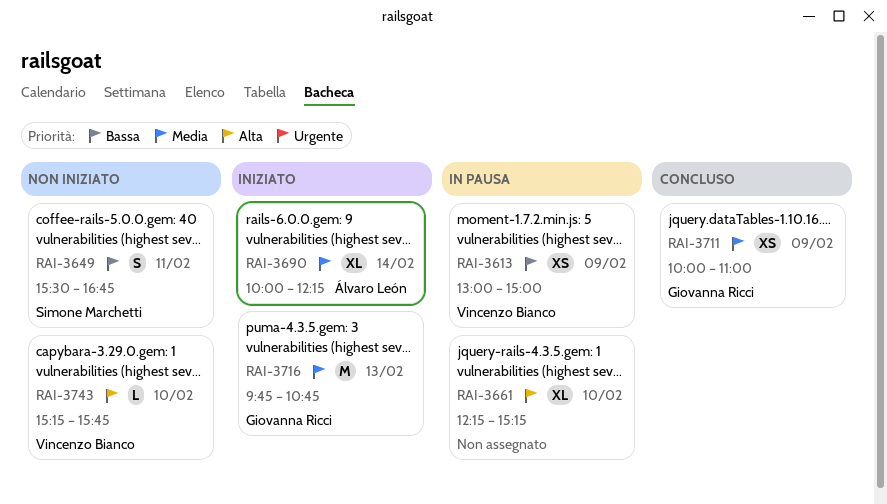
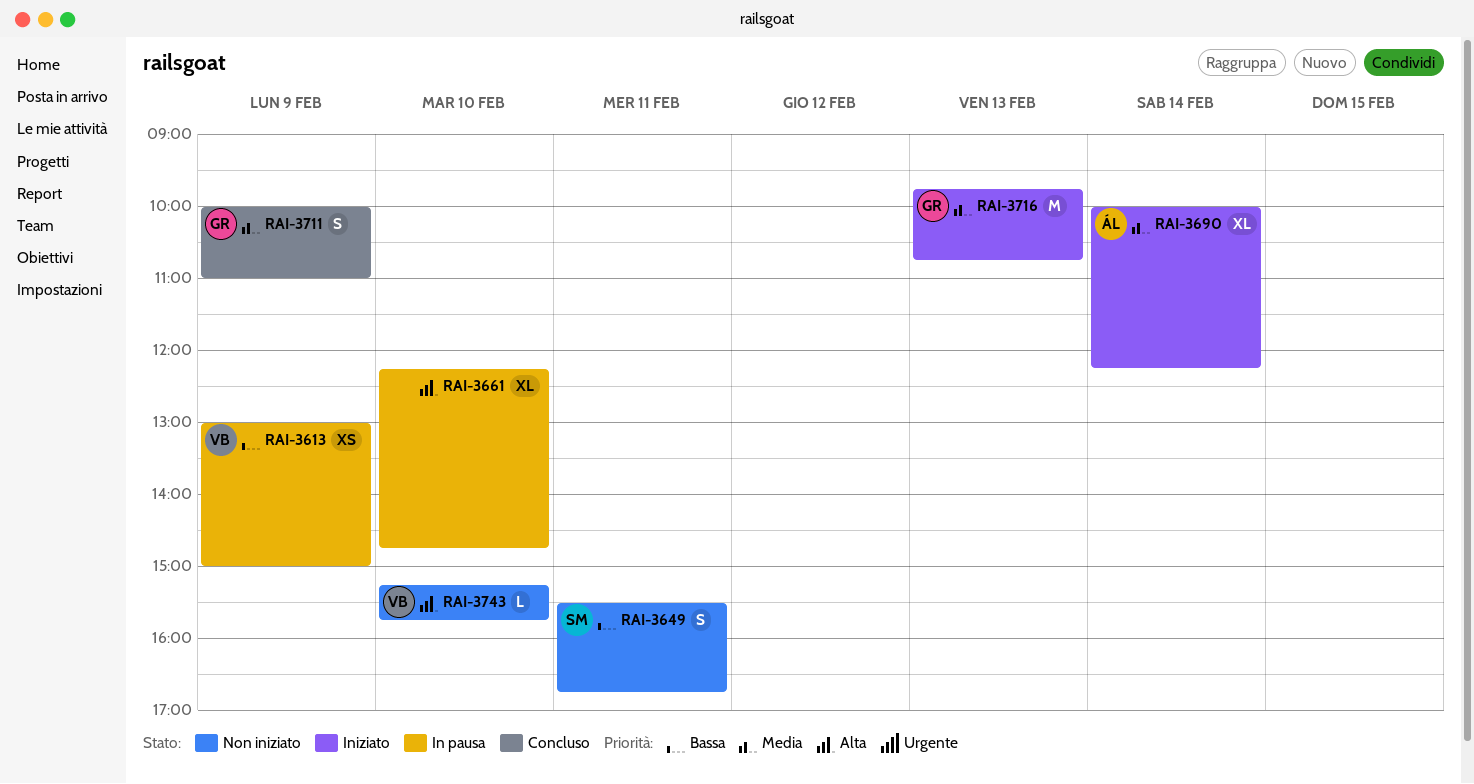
RAI-3661, ends: 15:15 -> 14:45
RAI-3711, estimate: XS -> S

